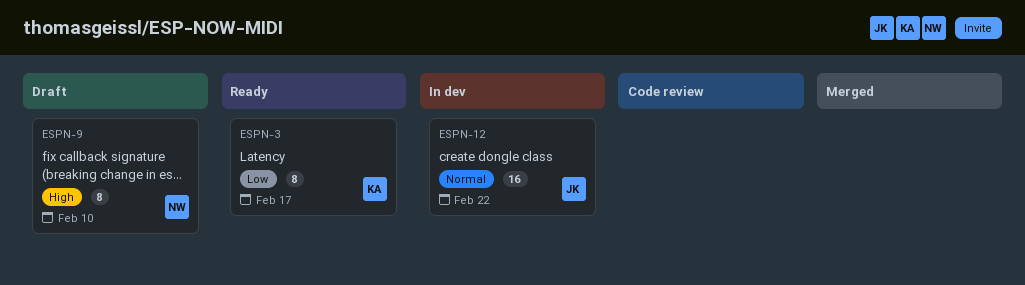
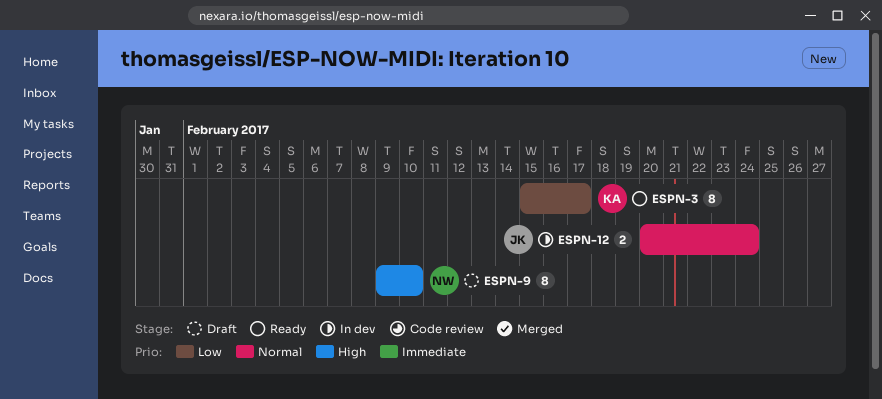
ESPN-12, estimate: 16 -> 2
ESPN-12, due: Feb 22 -> Feb 24

